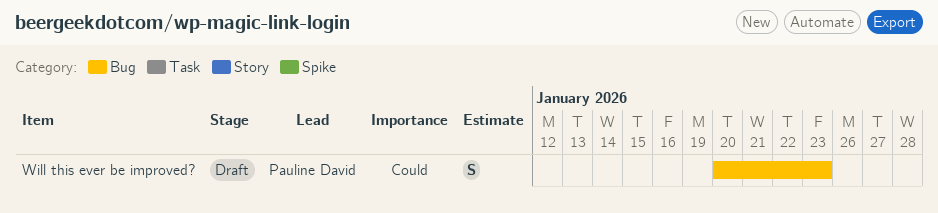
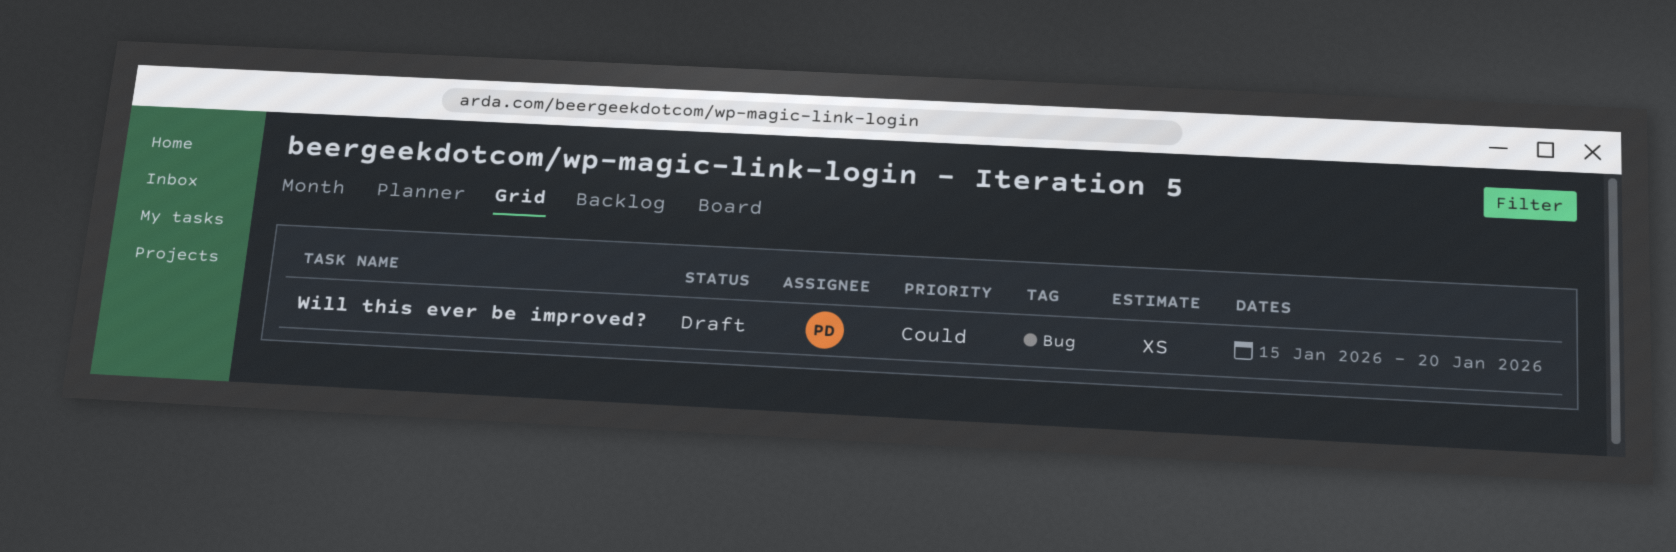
Will this ever be improved?, estimate: S -> XS
Will this ever be improved?, start: Jan 20 -> Jan 15
Will this ever be improved?, due: Jan 23 -> Jan 20

